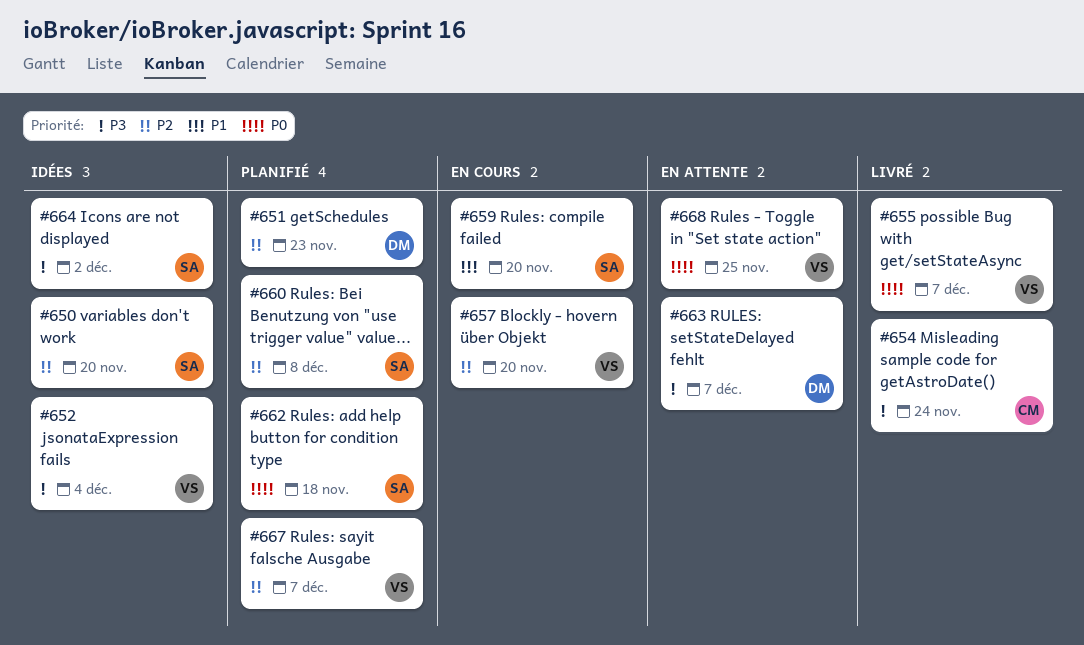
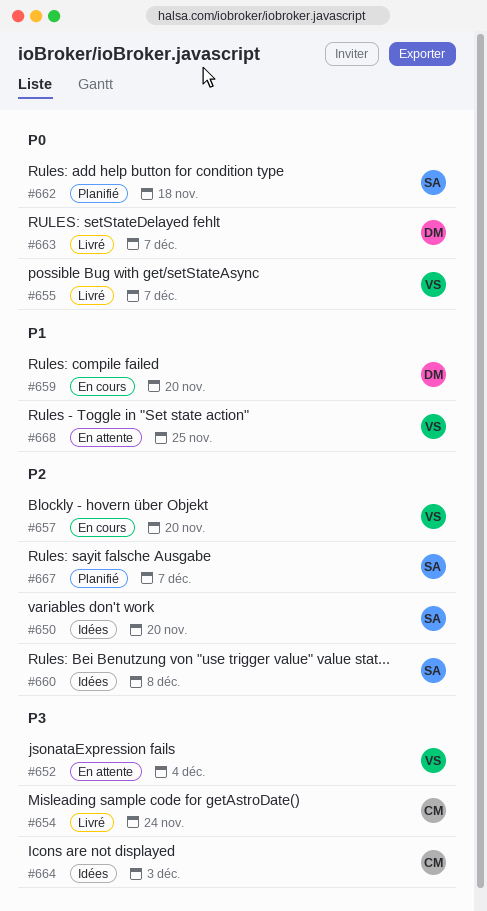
#651: present -> none
#652, status: Idées -> En attente
#659, owner: SA -> DM
#660, status: Planifié -> Idées
#663, status: En attente -> Livré
#663, priority: P3 -> P0
#664, owner: SA -> CM
#664, due: Dec 2 -> Dec 3
#667, owner: VS -> SA
#668, priority: P0 -> P1

